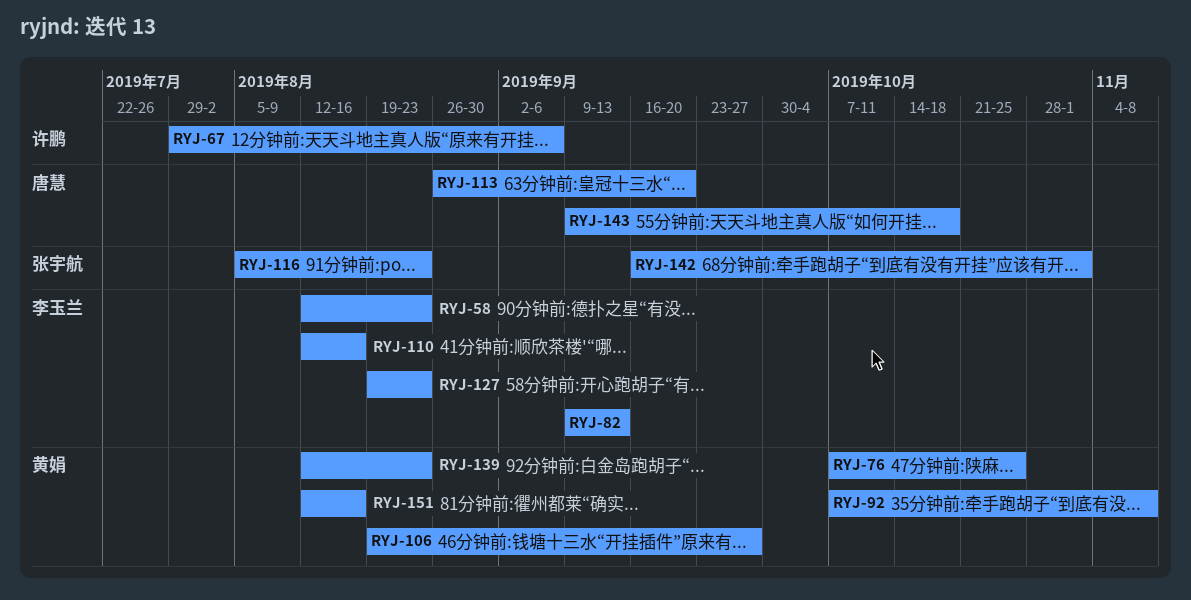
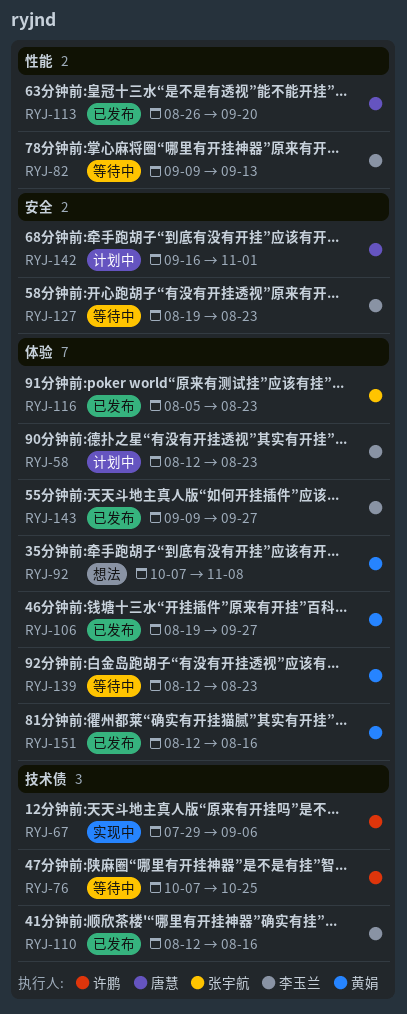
RYJ-76, owner: 黄娟 -> 许鹏
RYJ-142, owner: 张宇航 -> 唐慧
RYJ-143, owner: 唐慧 -> 李玉兰
RYJ-143, due: Oct 18 -> Sep 27

